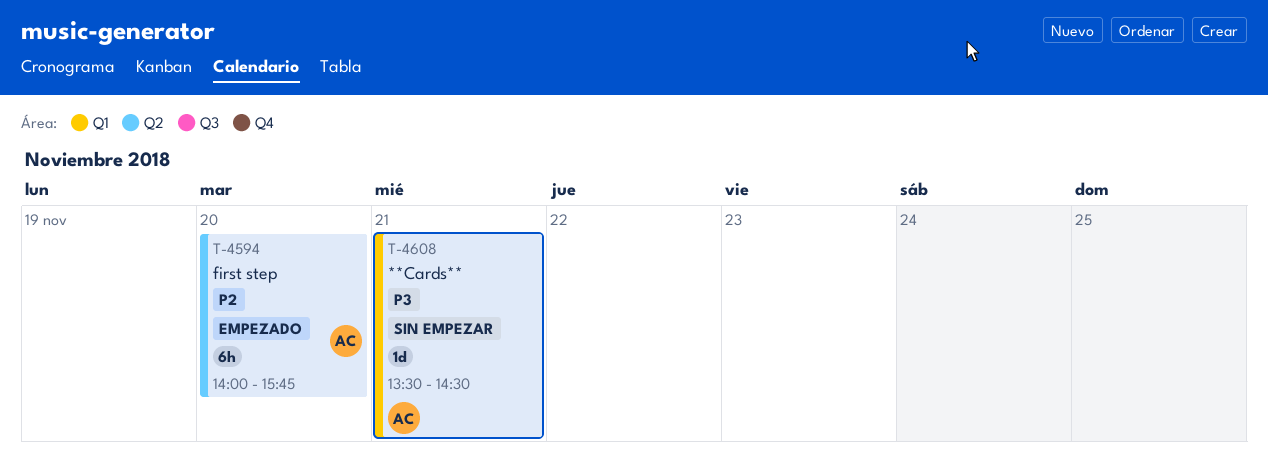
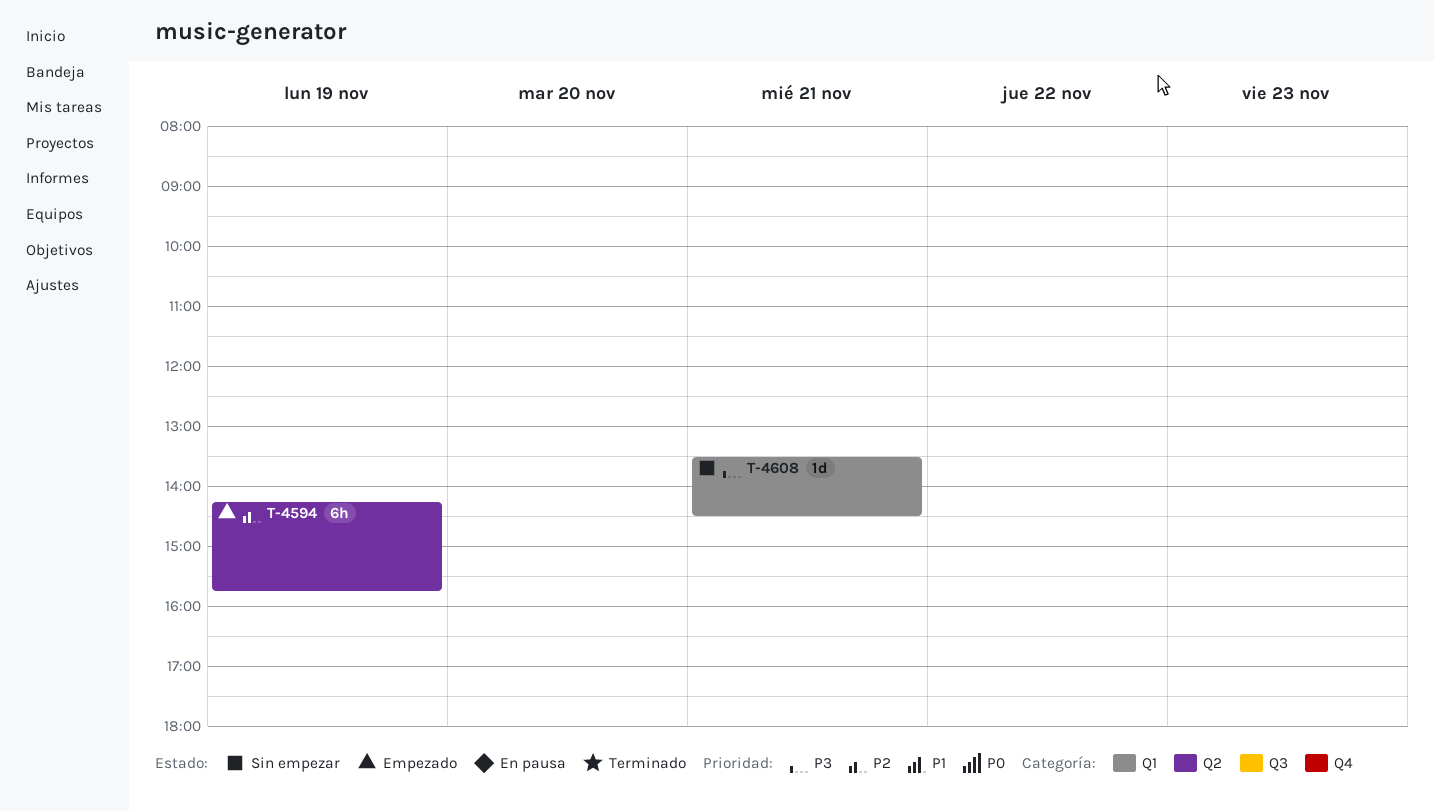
T-4594, day: Nov 20 -> Nov 19
T-4594, begins: 14:00 -> 14:15

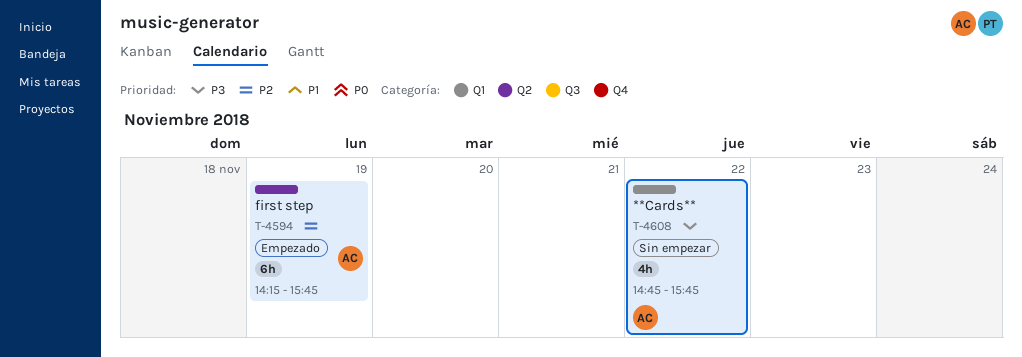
T-4608, estimate: 1d -> 4h
T-4608, day: Nov 21 -> Nov 22
T-4608, begins: 13:30 -> 14:45
T-4608, ends: 14:30 -> 15:45

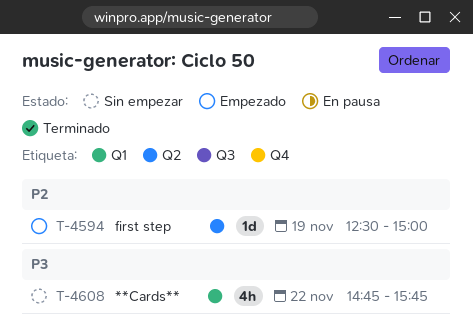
T-4594, estimate: 6h -> 1d
T-4594, begins: 14:15 -> 12:30
T-4594, ends: 15:45 -> 15:00

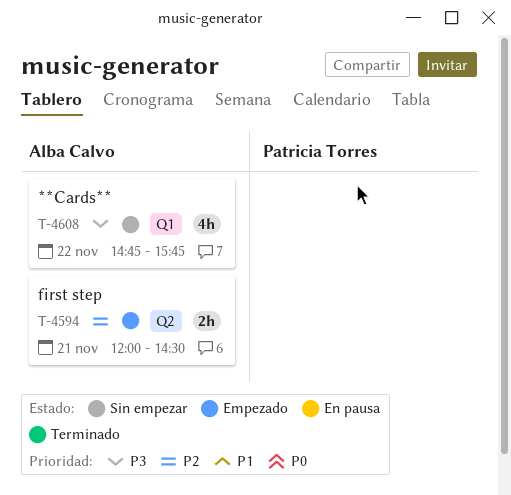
T-4594, estimate: 1d -> 2h
T-4594, day: Nov 19 -> Nov 21
T-4594, begins: 12:30 -> 12:00
T-4594, ends: 15:00 -> 14:30

